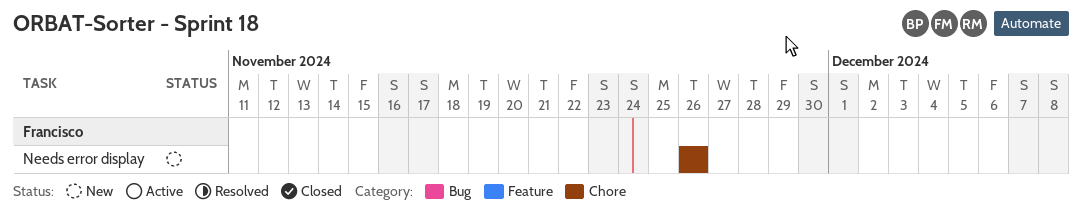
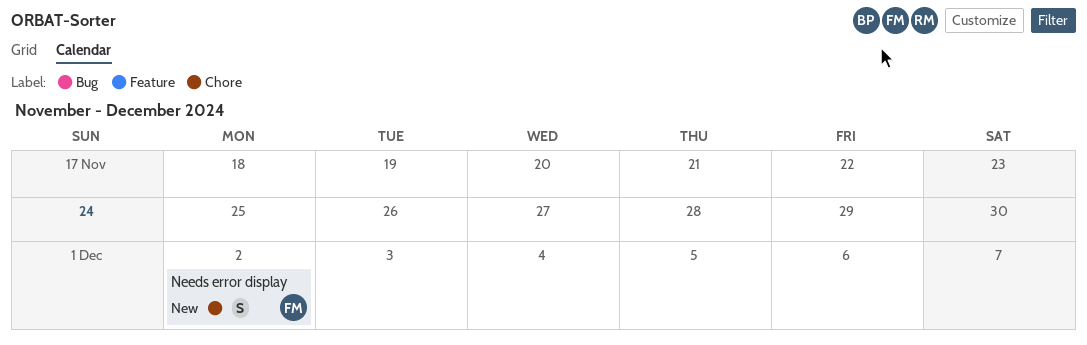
Needs error display, due: Nov 26 -> Dec 2

